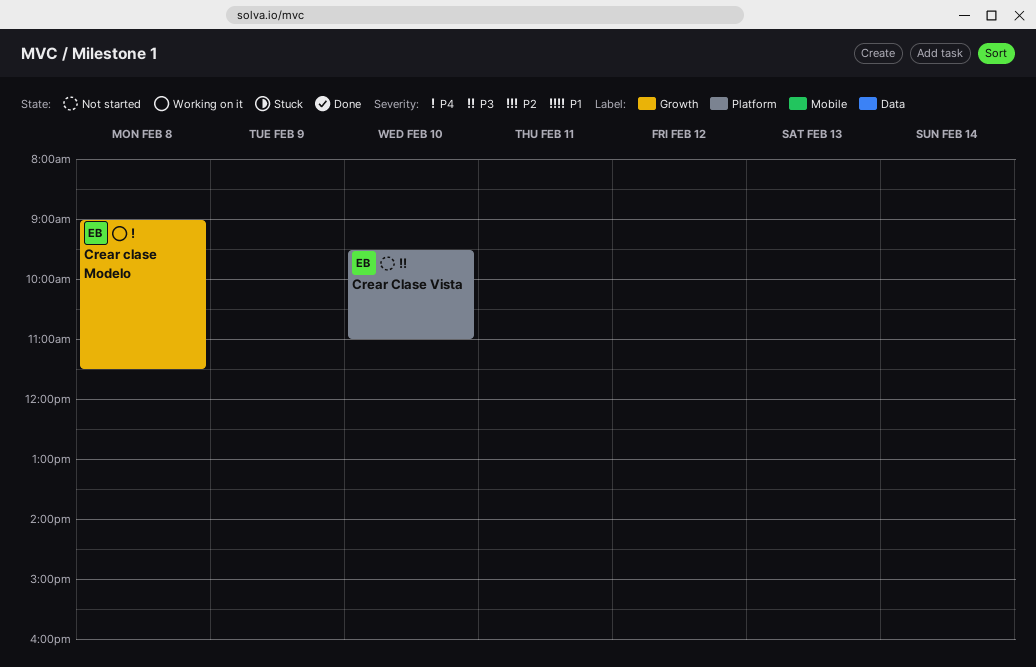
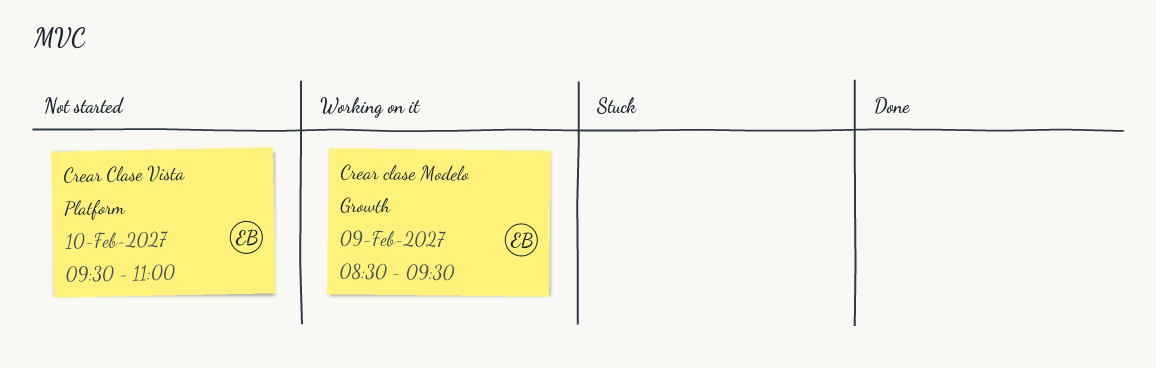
Crear clase Modelo, day: Feb 8 -> Feb 9
Crear clase Modelo, begins: 09:00 -> 08:30
Crear clase Modelo, ends: 11:30 -> 09:30

